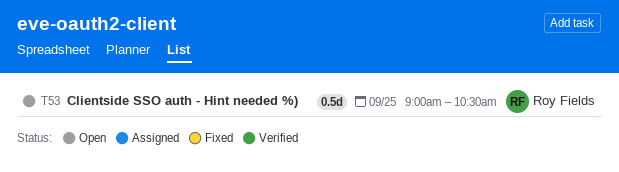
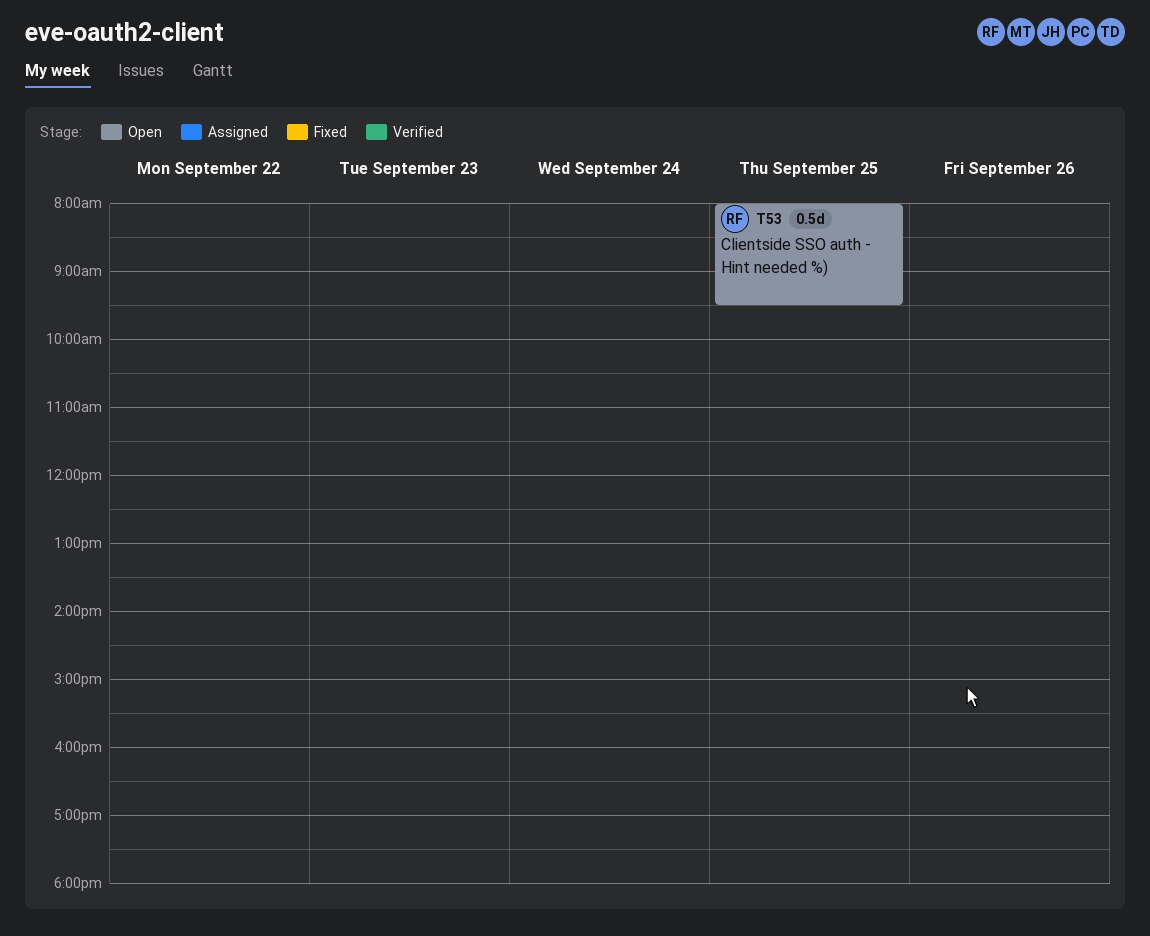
T53, begins: 09:00 -> 08:00
T53, ends: 10:30 -> 09:30

